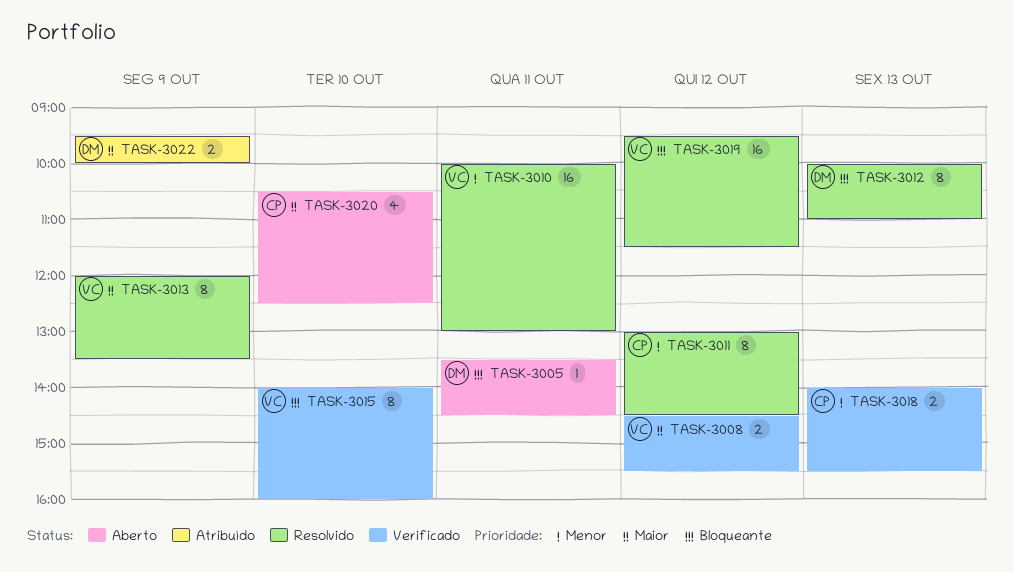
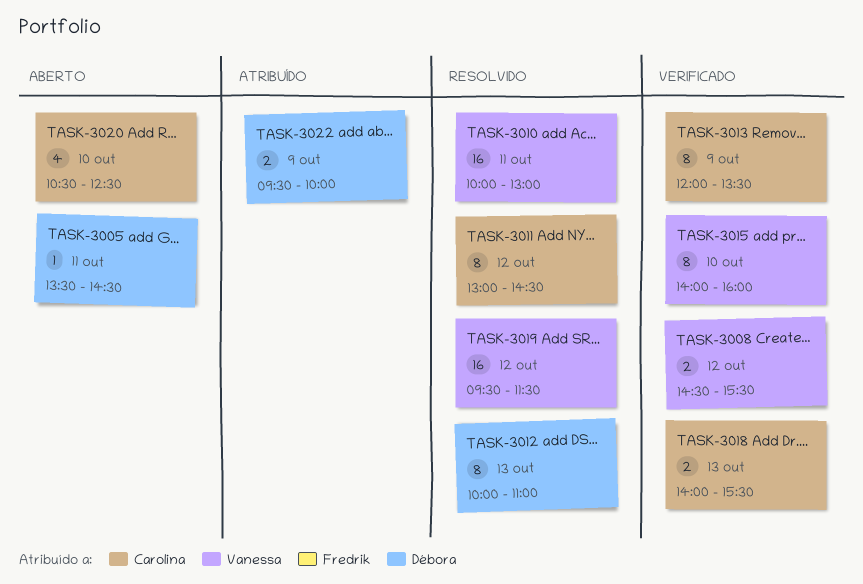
TASK-3013, status: Resolvido -> Verificado
TASK-3013, owner: Vanessa -> Carolina

